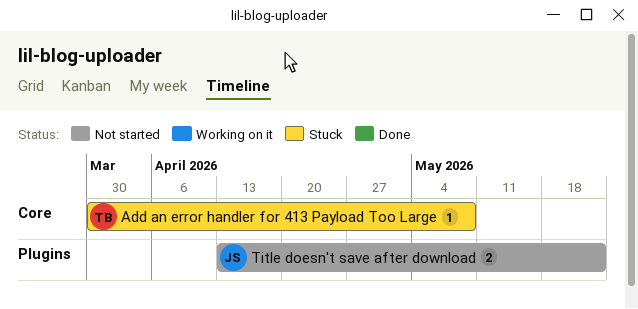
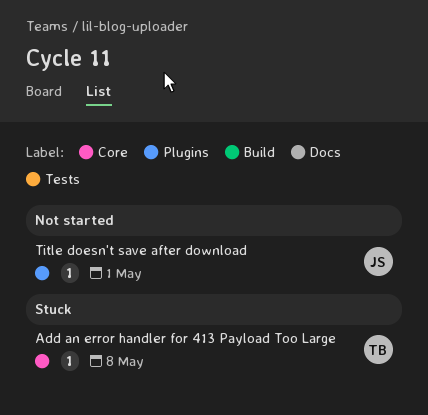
Title doesn't save after download, estimate: 2 -> 1
Title doesn't save after download, due: May 22 -> May 1

